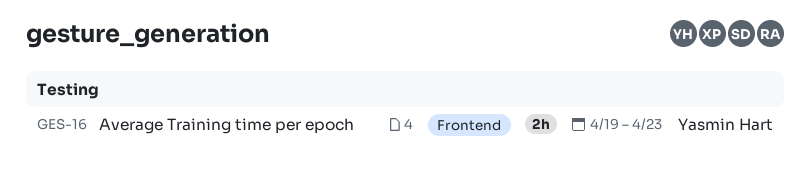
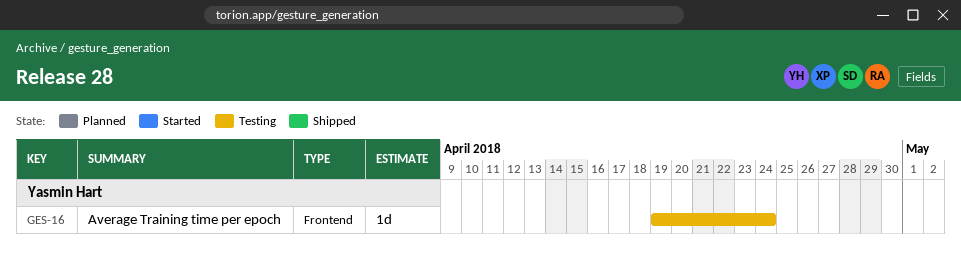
GES-16, estimate: 2h -> 1d
GES-16, due: Apr 23 -> Apr 24

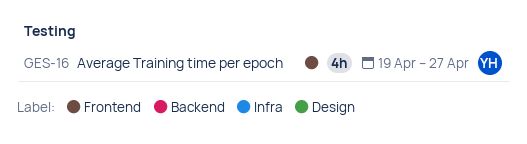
GES-16, estimate: 1d -> 4h
GES-16, due: Apr 24 -> Apr 27

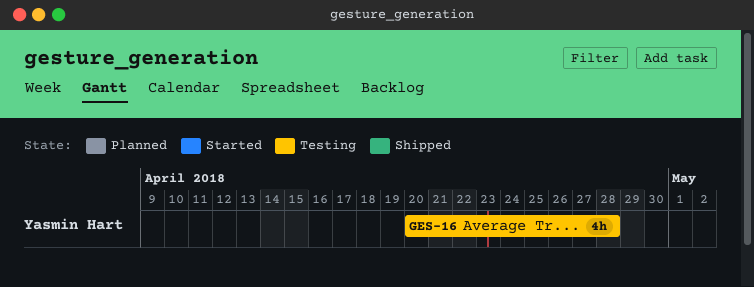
GES-16, start: Apr 19 -> Apr 20
GES-16, due: Apr 27 -> Apr 28

